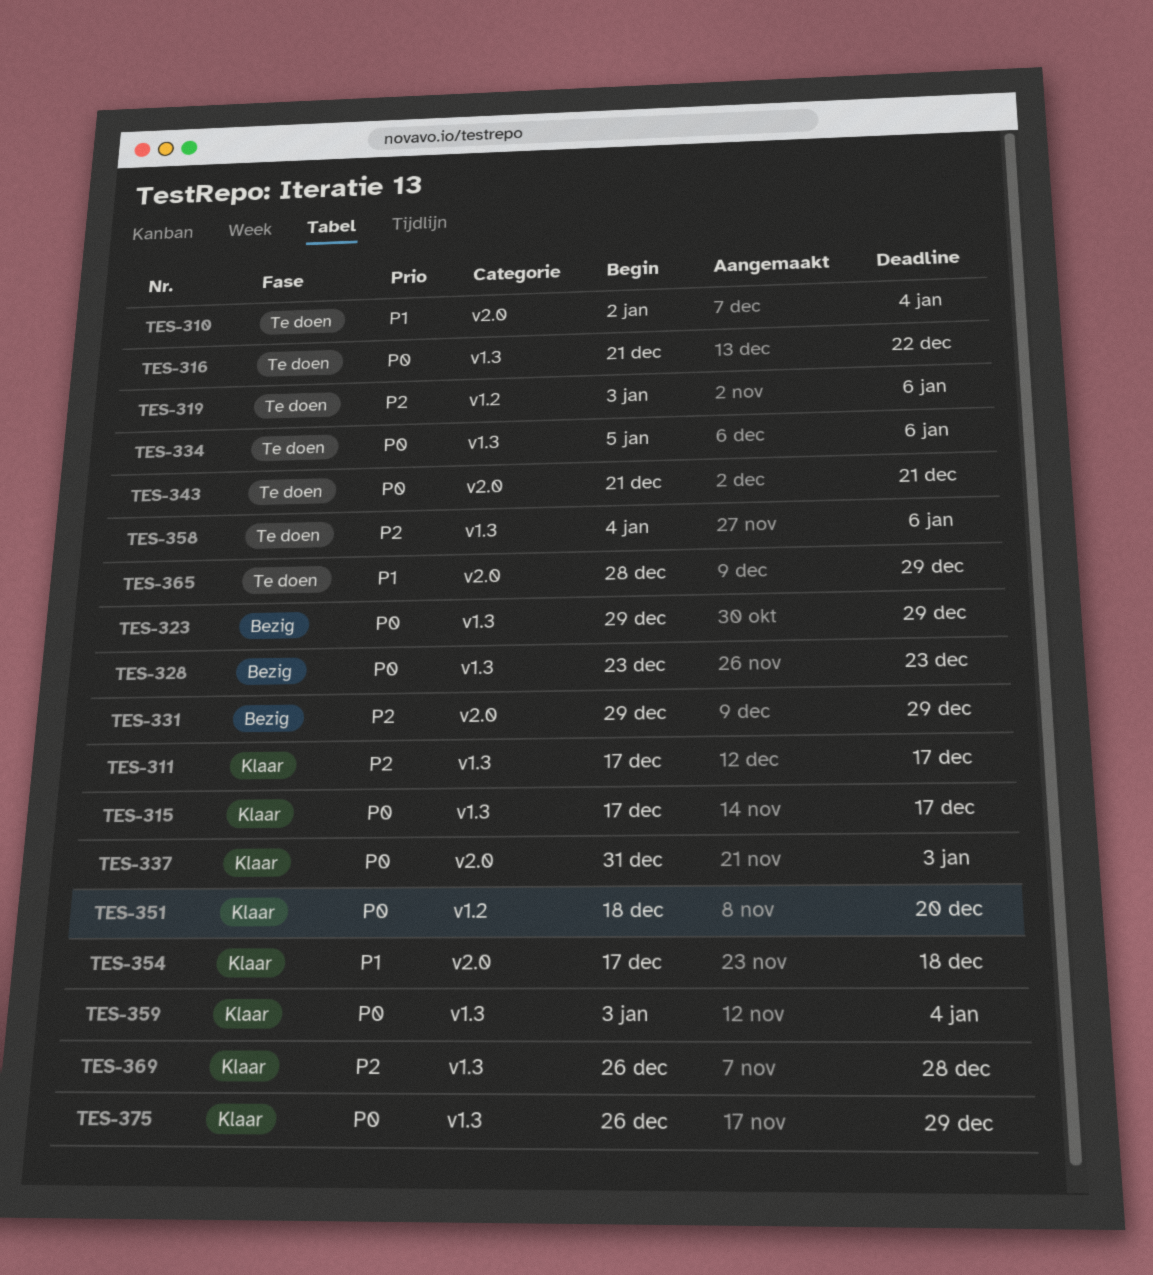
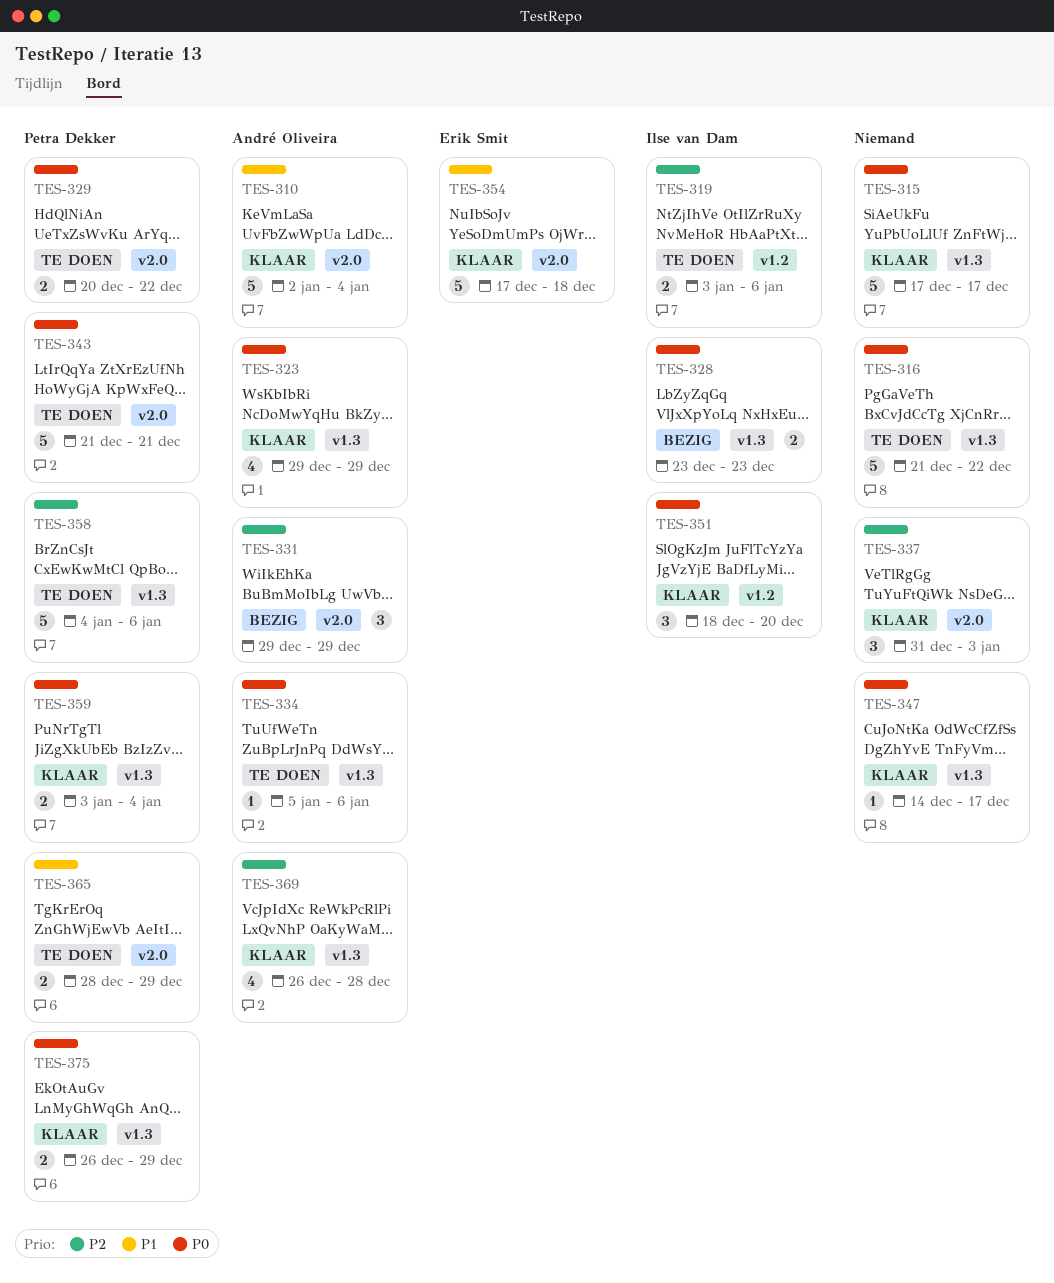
TES-310, status: Te doen -> Klaar
TES-311: present -> none
TES-323, status: Bezig -> Klaar
TES-329: none -> present
TES-337, priority: P0 -> P2
TES-347: none -> present

